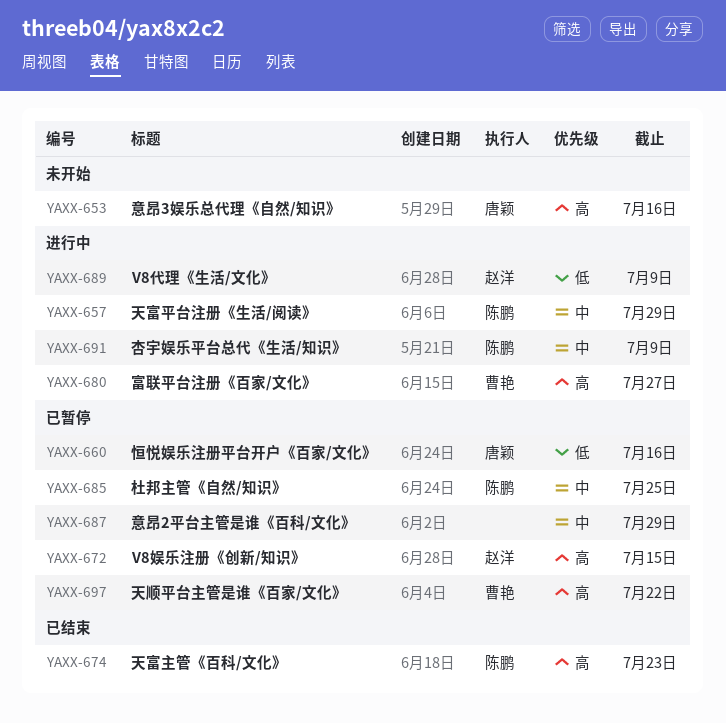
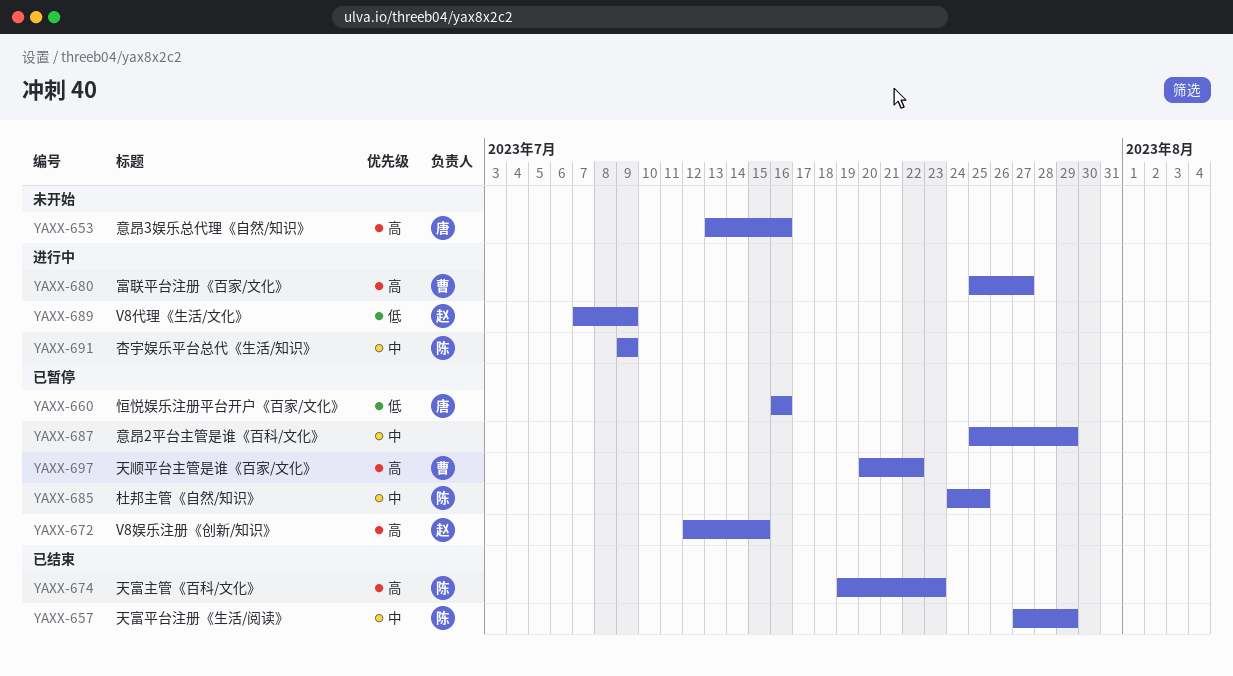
YAXX-657, status: 进行中 -> 已结束

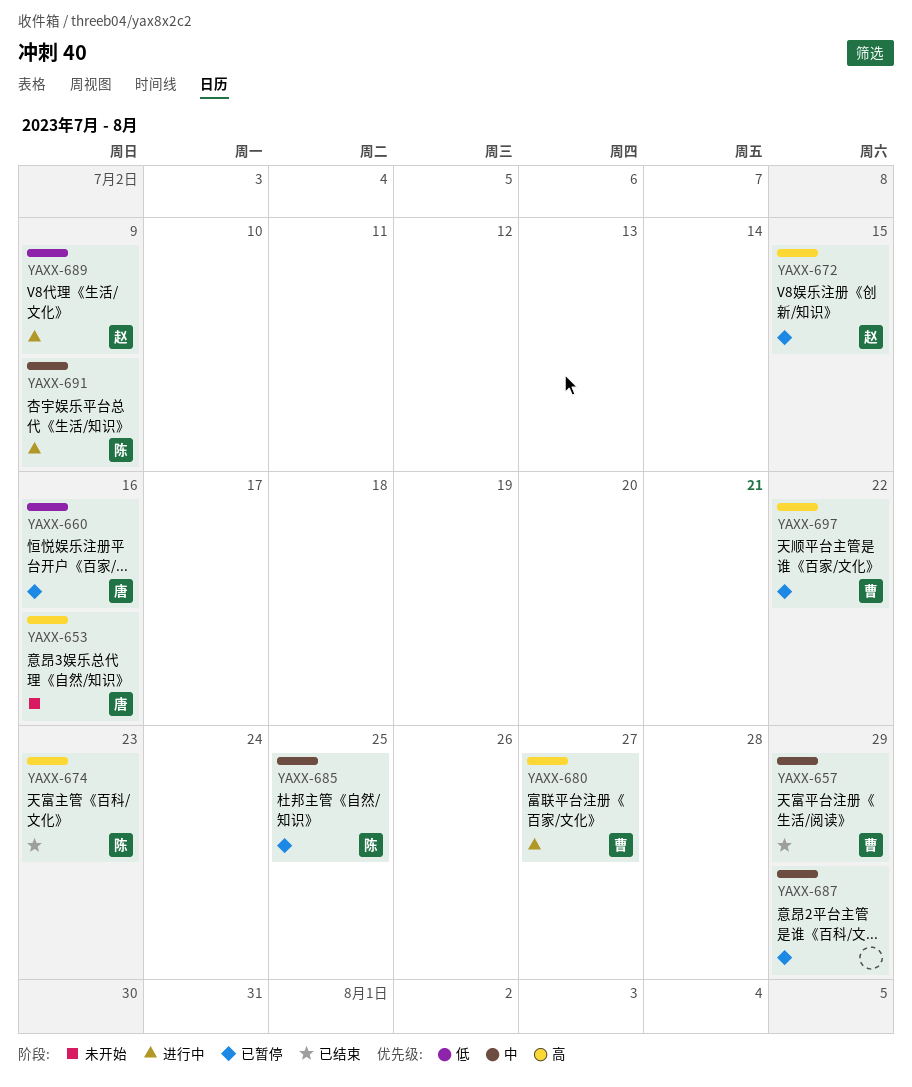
YAXX-657, owner: 陈 -> 曹

